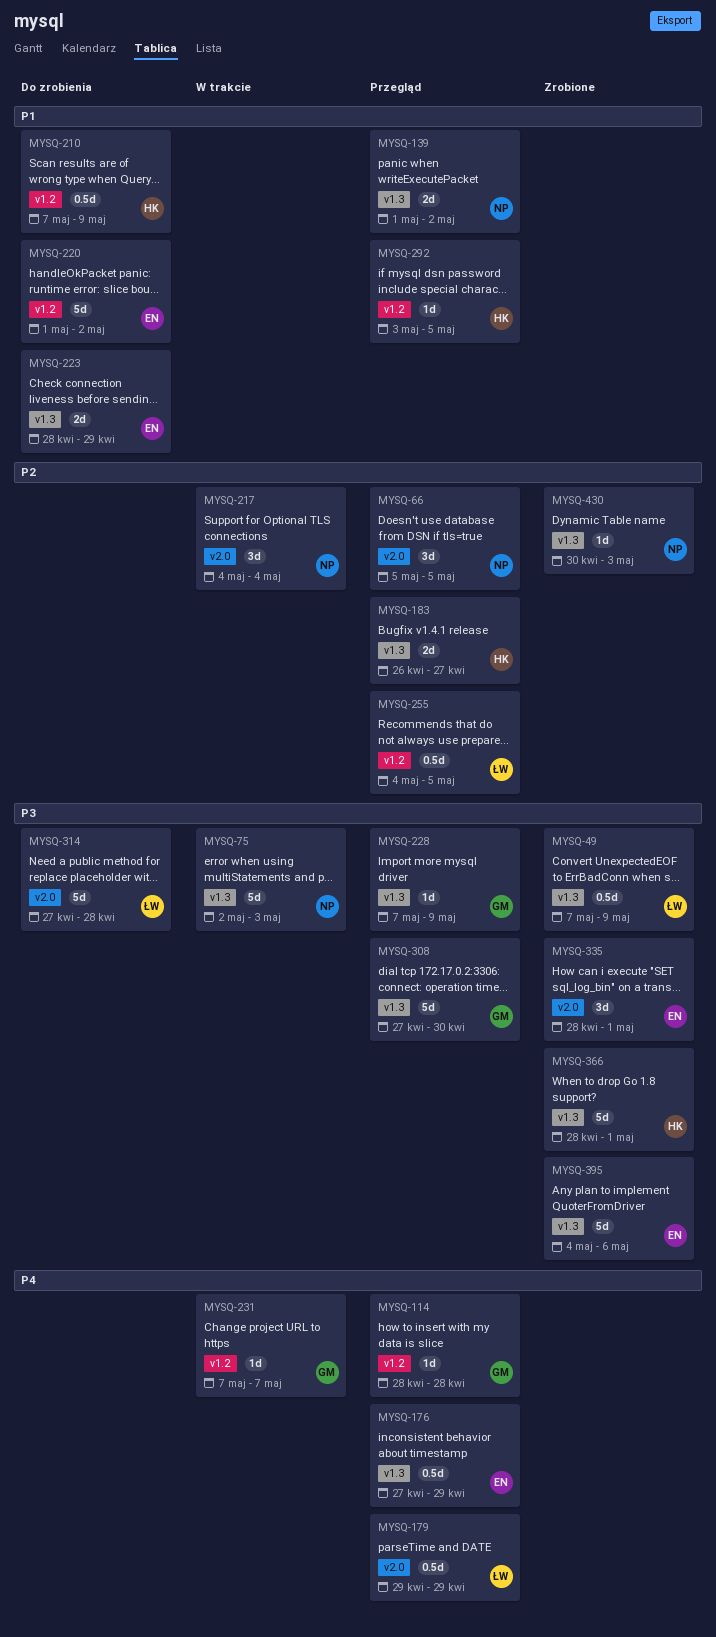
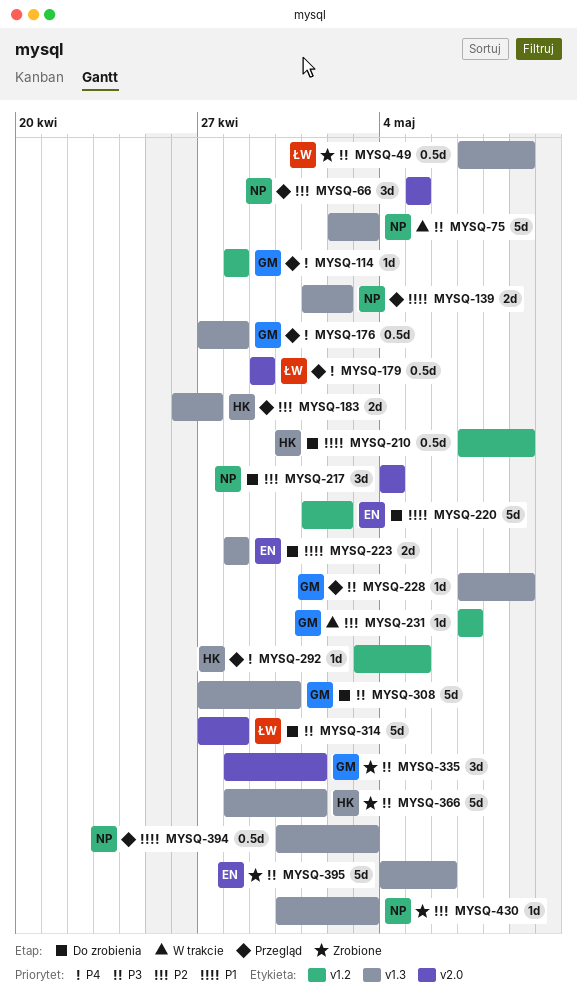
MYSQ-176, owner: EN -> GM
MYSQ-176, due: Apr 29 -> Apr 28
MYSQ-217, status: W trakcie -> Do zrobienia
MYSQ-223, due: Apr 29 -> Apr 28
MYSQ-231, priority: P4 -> P2
MYSQ-255: present -> none
MYSQ-292, priority: P1 -> P4
MYSQ-308, status: Przegląd -> Do zrobienia
MYSQ-335, owner: EN -> GM
MYSQ-394: none -> present

